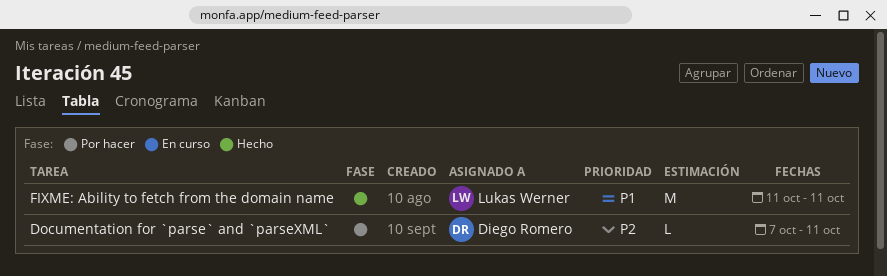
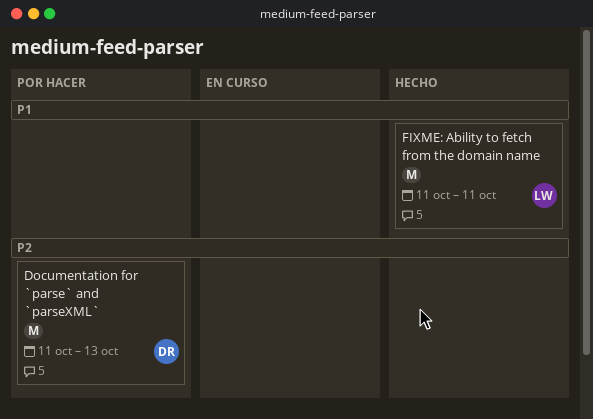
Documentation for `parse` and `parseXML`, estimate: L -> M
Documentation for `parse` and `parseXML`, start: Oct 7 -> Oct 11
Documentation for `parse` and `parseXML`, due: Oct 11 -> Oct 13

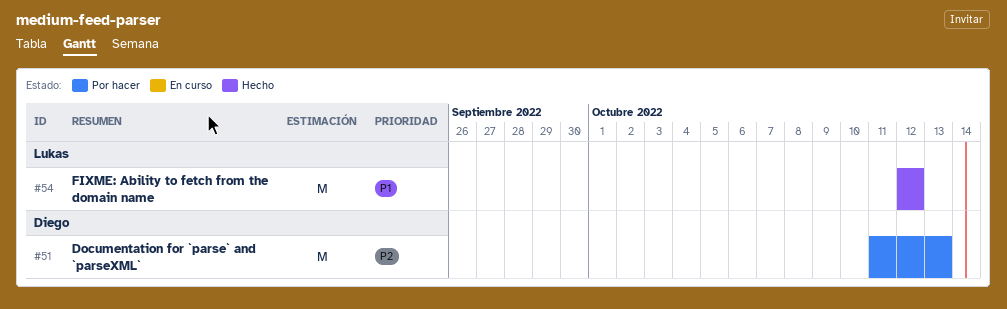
FIXME: Ability to fetch from the domain name, start: Oct 11 -> Oct 12
FIXME: Ability to fetch from the domain name, due: Oct 11 -> Oct 12

